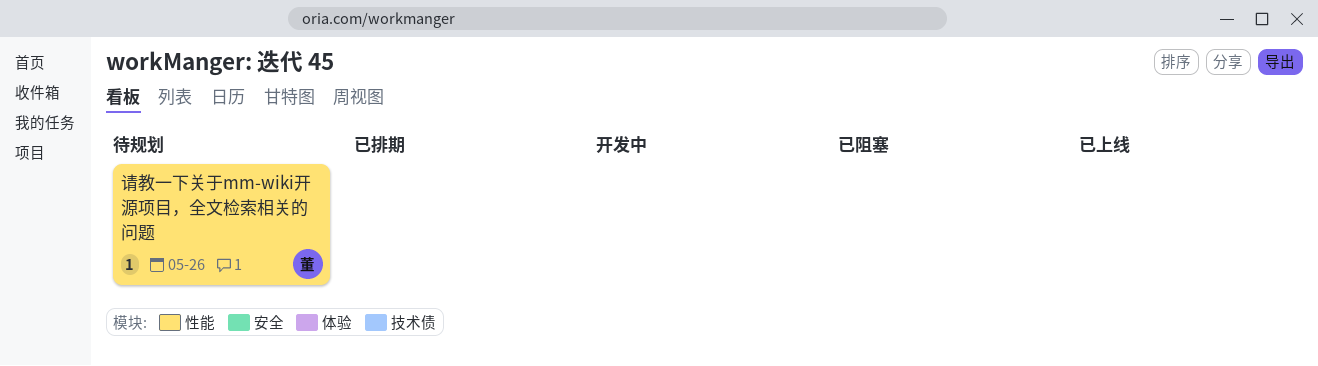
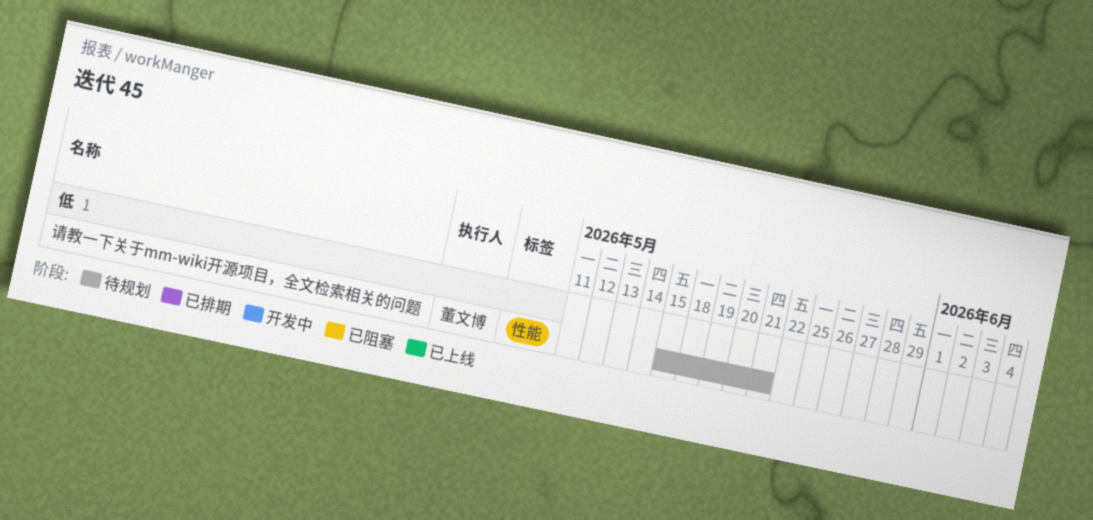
请教一下关于mm-wiki开源项目，全文检索相关的问题, due: May 26 -> May 21

